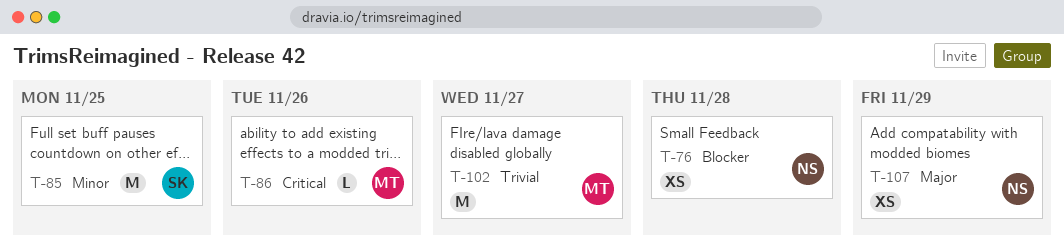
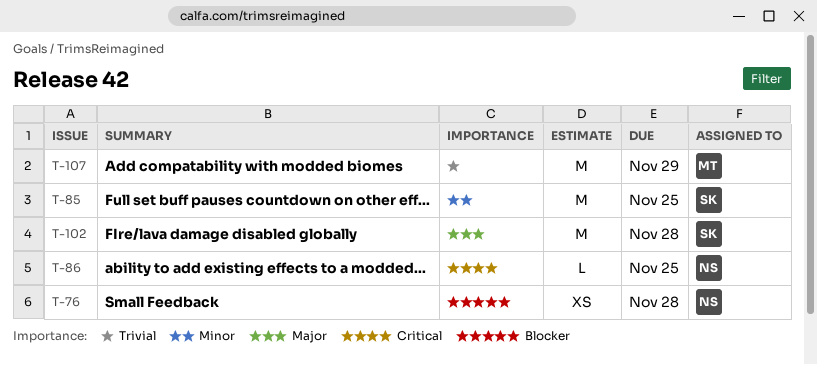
T-86, owner: MT -> NS
T-86, due: Nov 26 -> Nov 25
T-102, owner: MT -> SK
T-102, priority: Trivial -> Major
T-102, due: Nov 27 -> Nov 28
T-107, owner: NS -> MT
T-107, priority: Major -> Trivial
T-107, estimate: XS -> M

